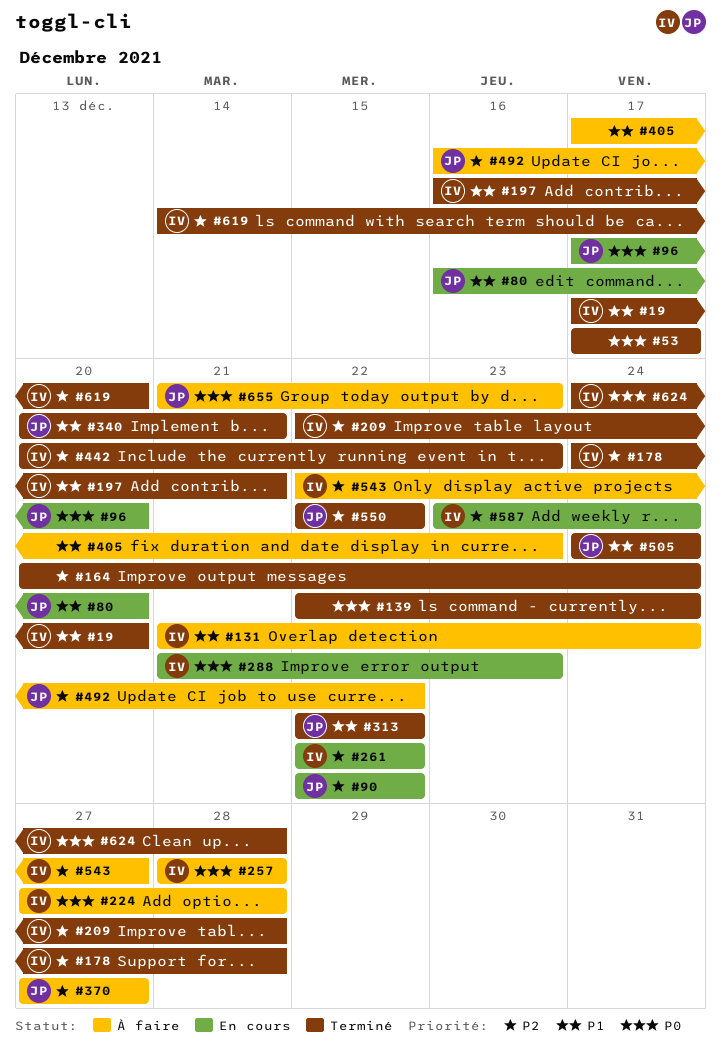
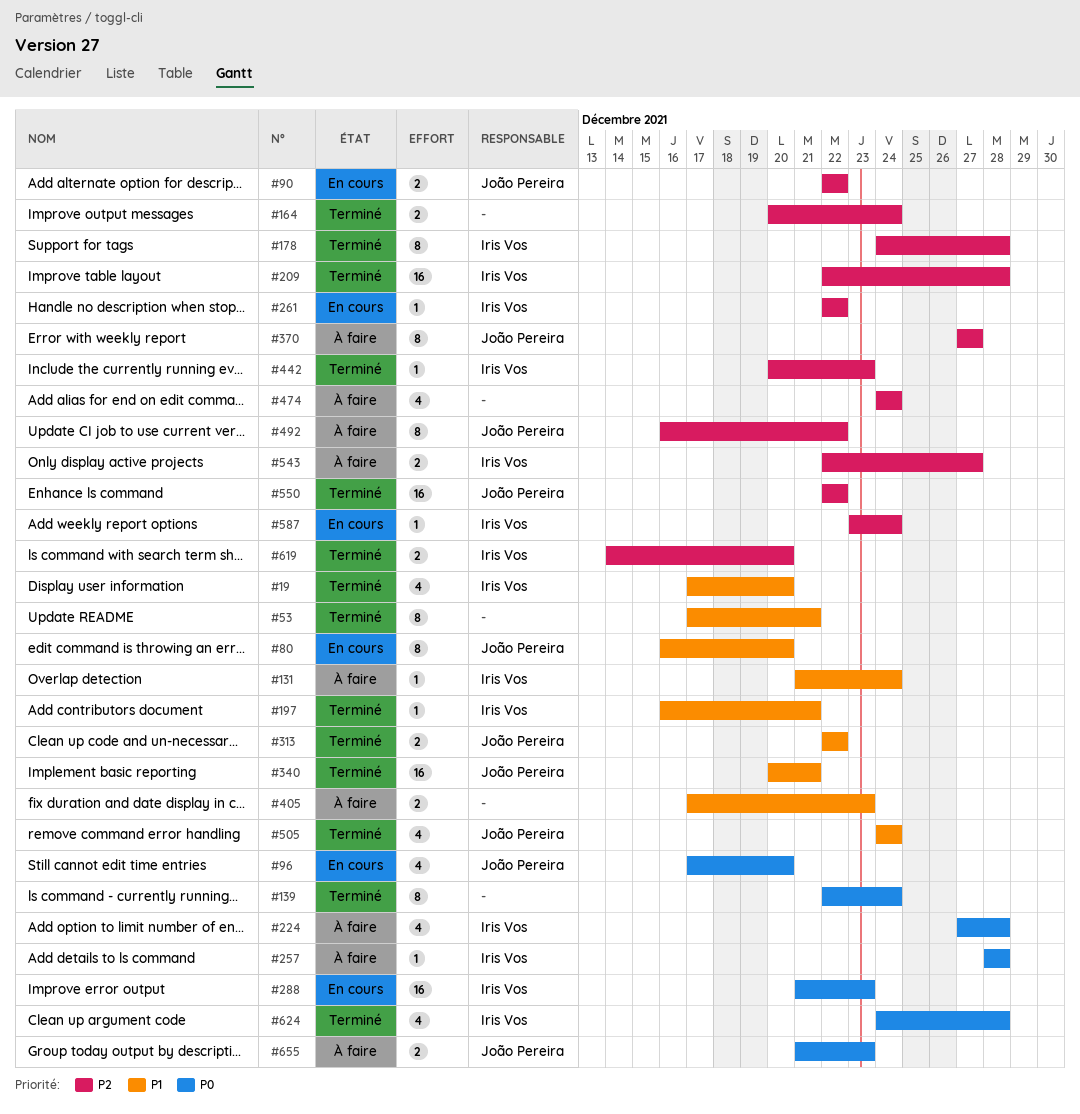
#53, priority: P0 -> P1
#53, due: Dec 17 -> Dec 21
#474: none -> present

